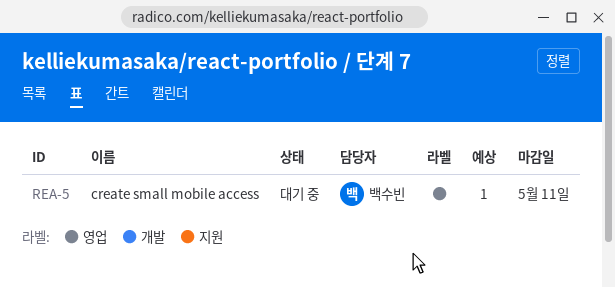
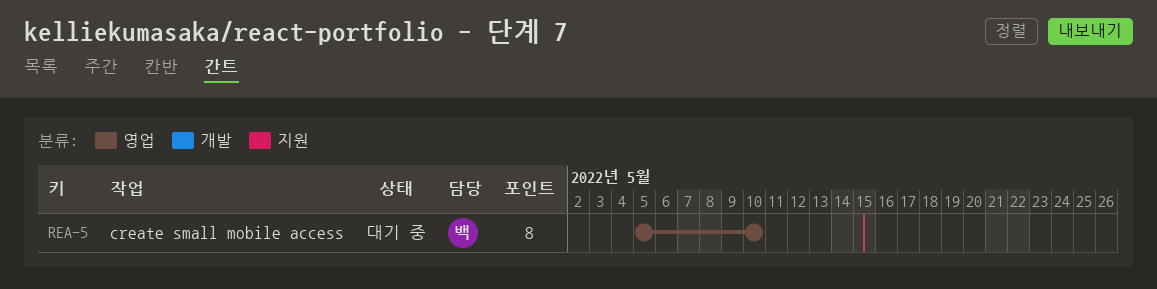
REA-5, estimate: 1 -> 8
REA-5, due: May 11 -> May 10

